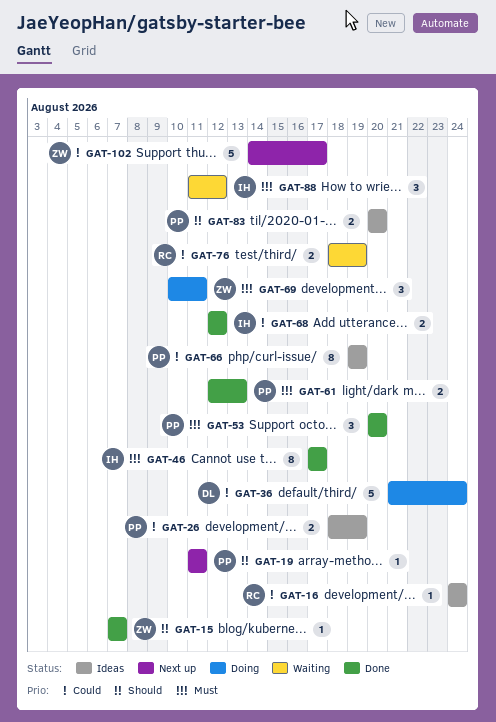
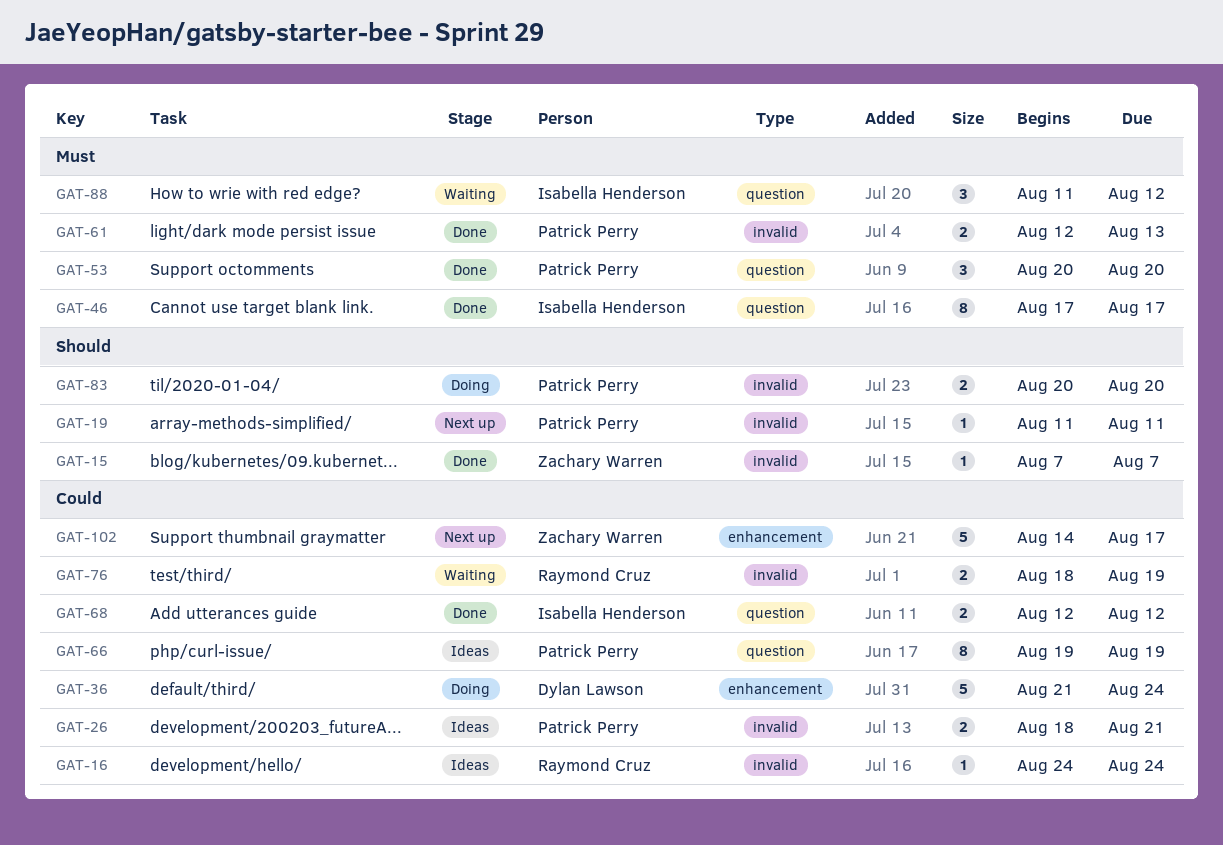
GAT-26, due: Aug 19 -> Aug 21
GAT-69: present -> none
GAT-83, status: Ideas -> Doing

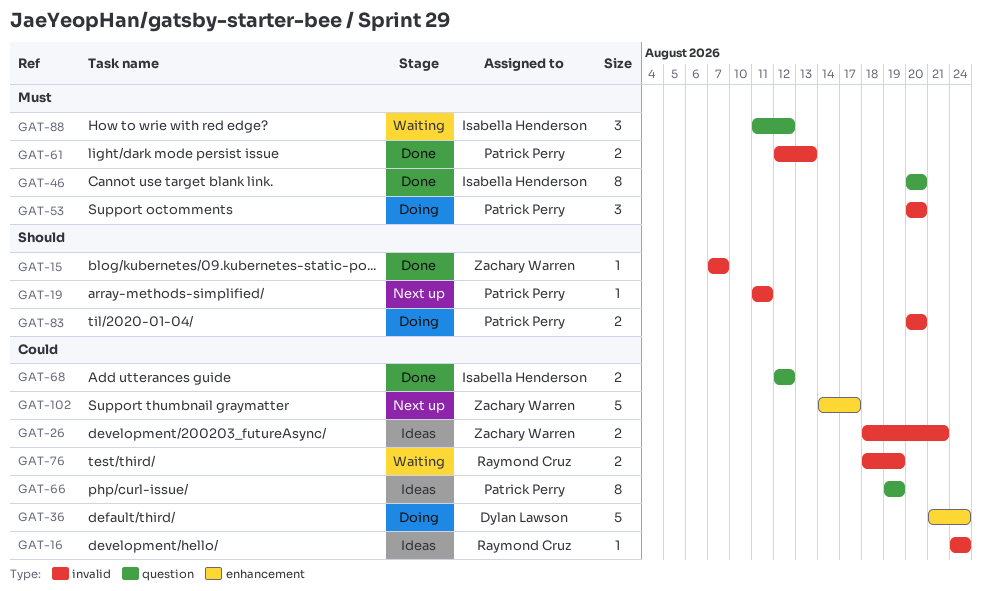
GAT-26, owner: Patrick Perry -> Zachary Warren
GAT-46, start: Aug 17 -> Aug 20
GAT-46, due: Aug 17 -> Aug 20
GAT-53, status: Done -> Doing
GAT-53, label: question -> invalid

